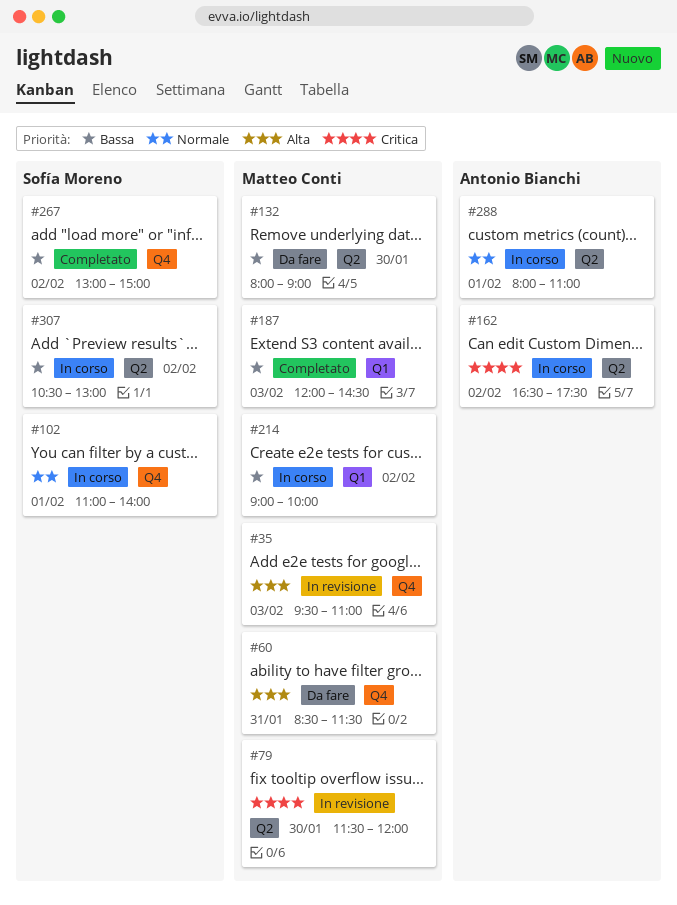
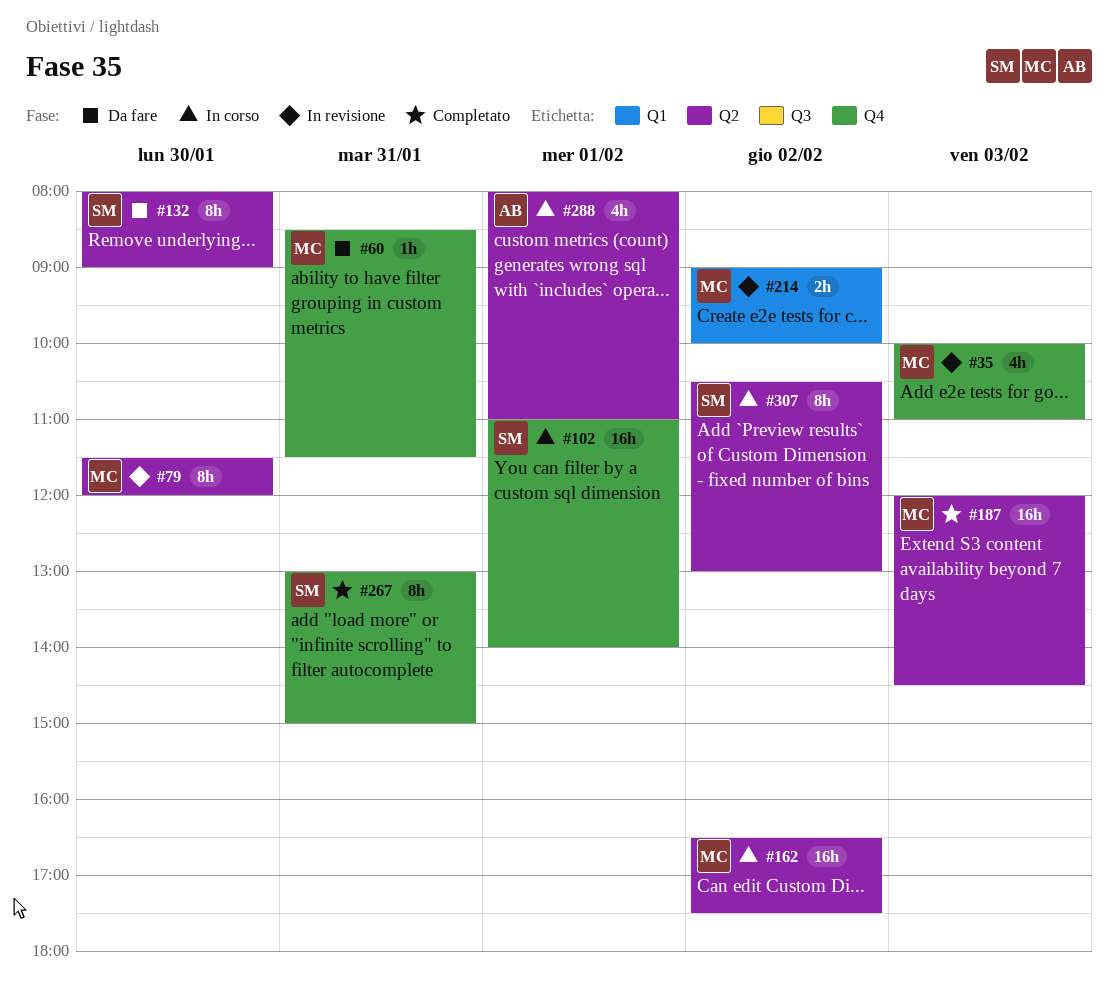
#35, begins: 09:30 -> 10:00
#132, owner: Matteo Conti -> Sofía Moreno
#162, owner: Antonio Bianchi -> Matteo Conti
#187, label: Q1 -> Q2
#214, status: In corso -> In revisione
#267, day: Feb 2 -> Jan 31

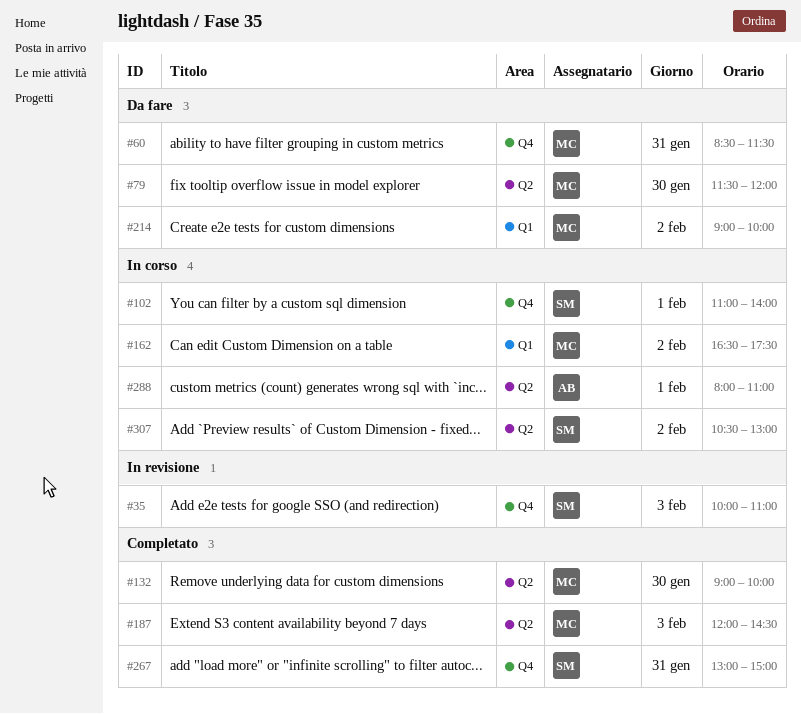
#35, owner: MC -> SM
#79, status: In revisione -> Da fare
#132, status: Da fare -> Completato
#132, owner: SM -> MC
#132, begins: 08:00 -> 09:00
#132, ends: 09:00 -> 10:00
#162, label: Q2 -> Q1
#214, status: In revisione -> Da fare

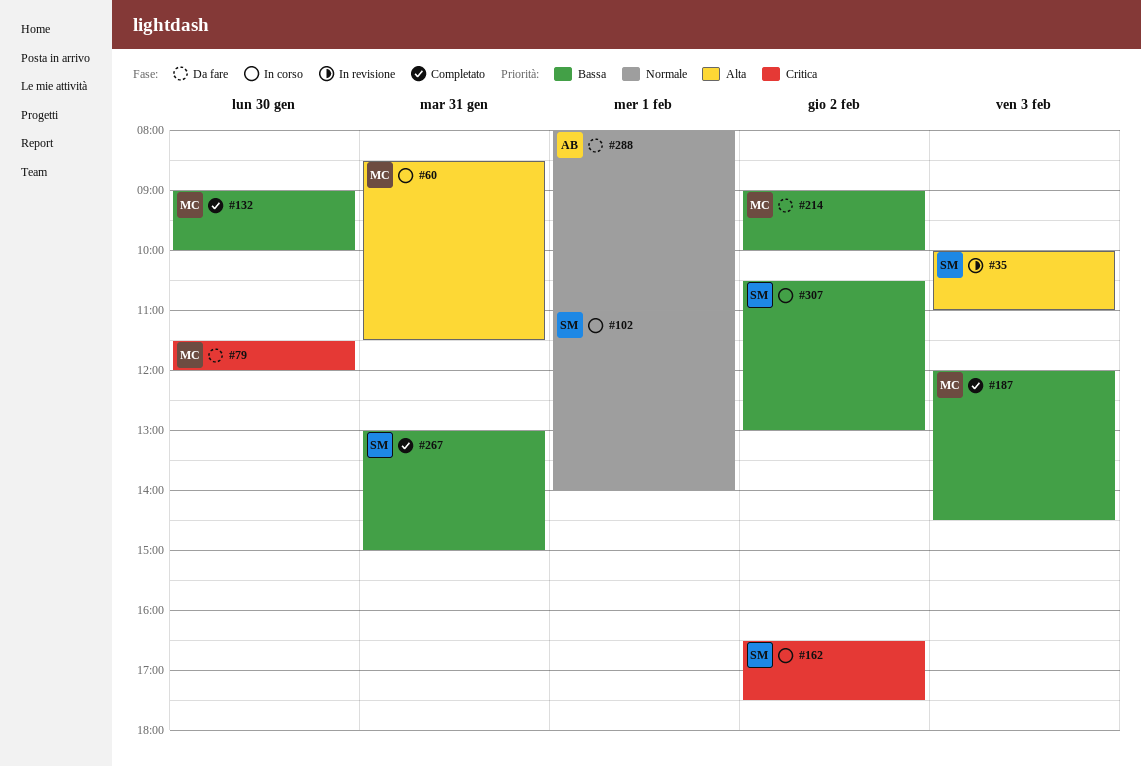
#60, status: Da fare -> In corso
#162, owner: MC -> SM
#288, status: In corso -> Da fare

